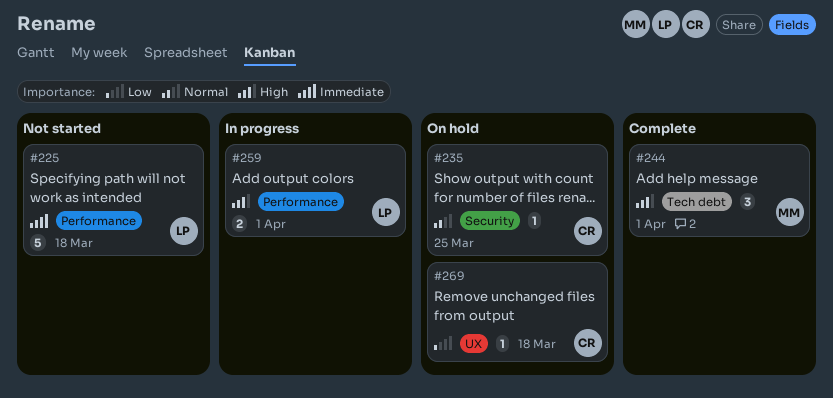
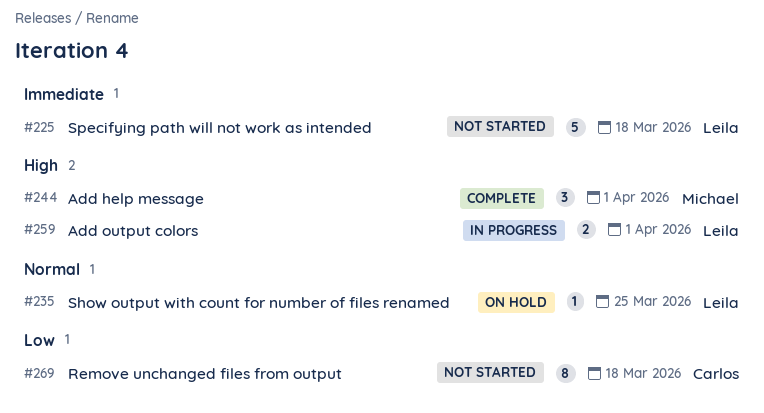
#235, owner: Carlos -> Leila
#269, status: On hold -> Not started
#269, estimate: 1 -> 8

